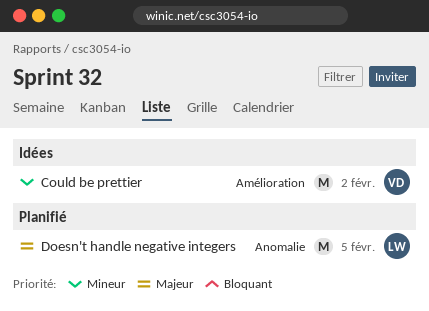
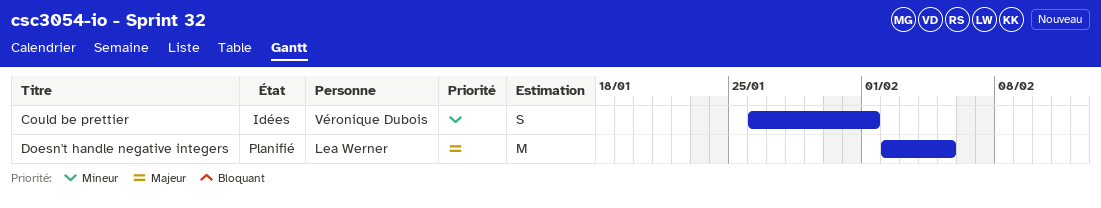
Could be prettier, estimate: M -> S
Could be prettier, due: Feb 2 -> Feb 1

